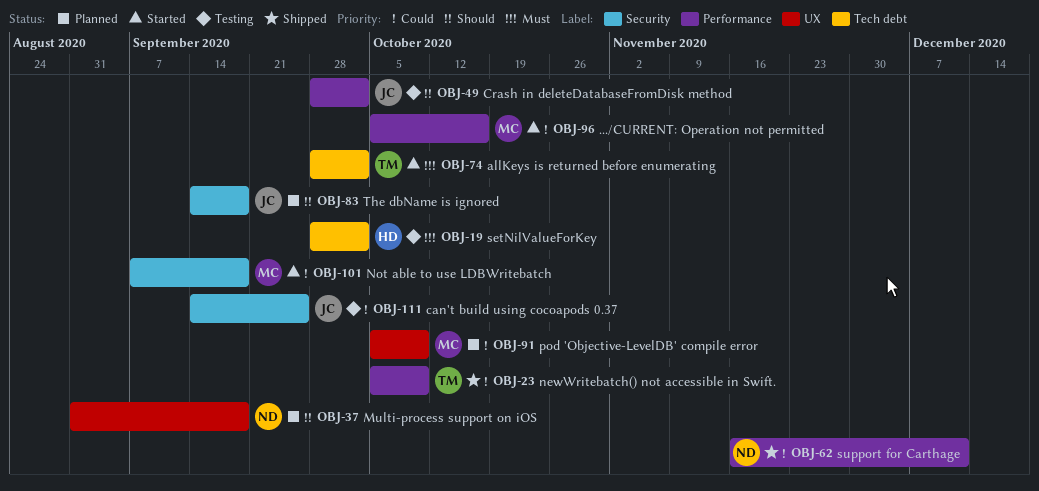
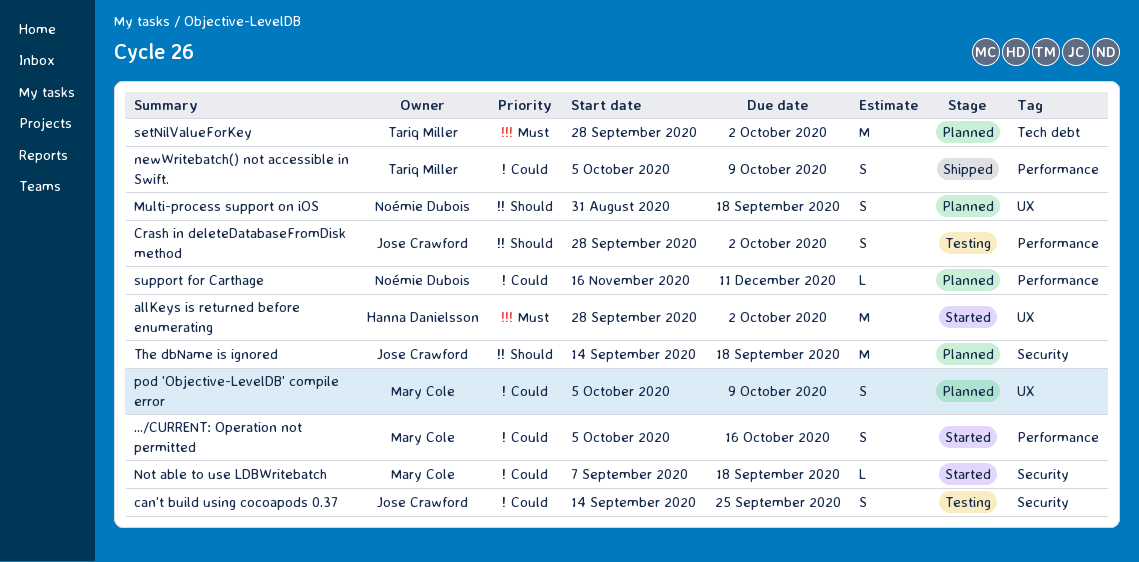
allKeys is returned before enumerating, owner: Tariq Miller -> Hanna Danielsson
allKeys is returned before enumerating, label: Tech debt -> UX
setNilValueForKey, status: Testing -> Planned
setNilValueForKey, owner: Hanna Danielsson -> Tariq Miller
support for Carthage, status: Shipped -> Planned

